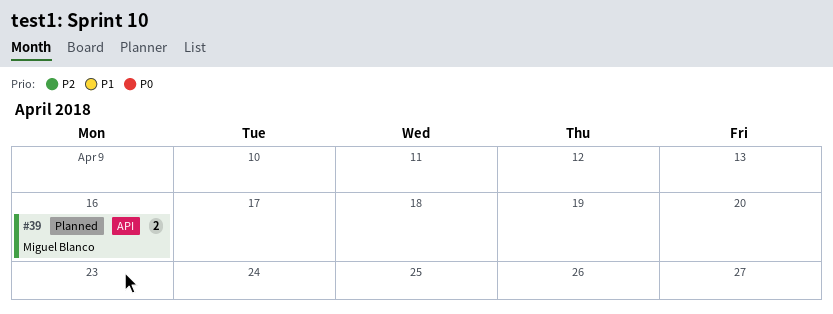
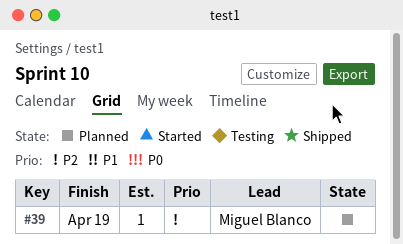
#39, estimate: 2 -> 1
#39, due: Apr 16 -> Apr 19

